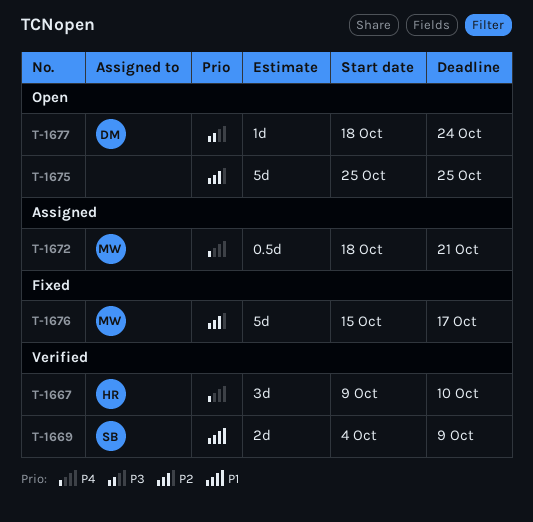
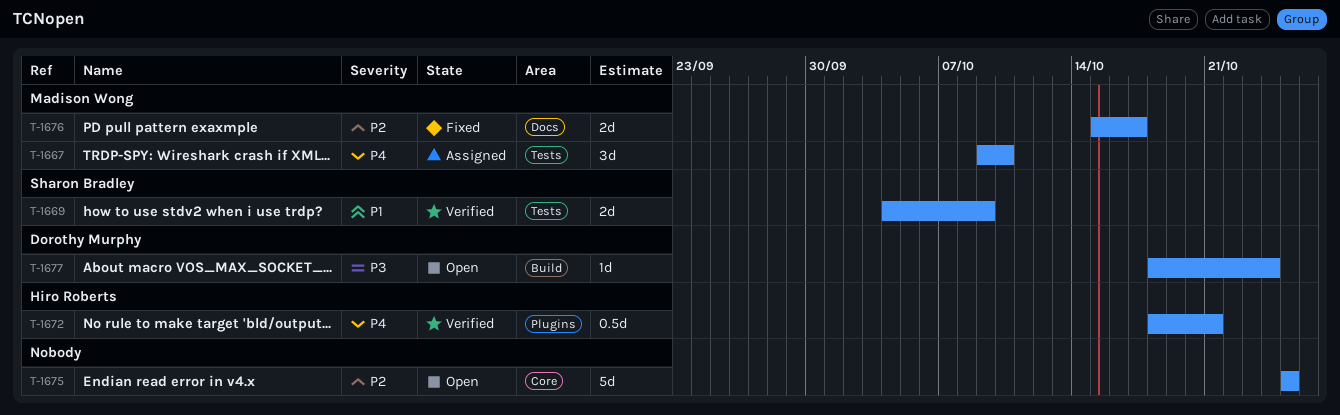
T-1667, status: Verified -> Assigned
T-1667, owner: Hiro Roberts -> Madison Wong
T-1672, status: Assigned -> Verified
T-1672, owner: Madison Wong -> Hiro Roberts
T-1676, estimate: 5d -> 2d

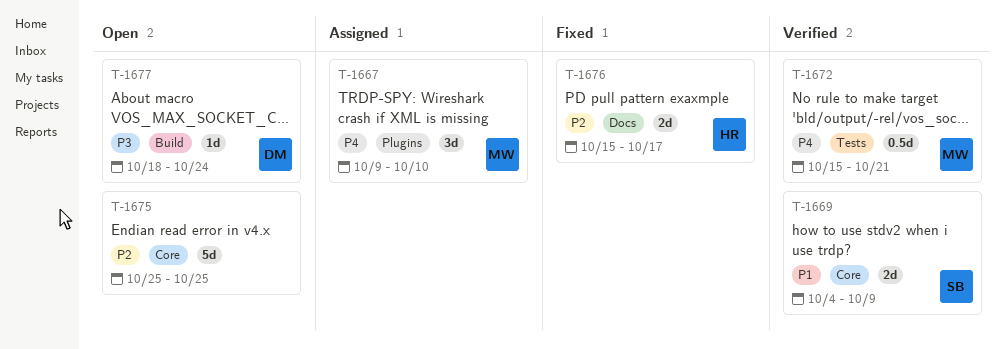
T-1667, label: Tests -> Plugins
T-1669, label: Tests -> Core
T-1672, owner: Hiro Roberts -> Madison Wong
T-1672, label: Plugins -> Tests
T-1672, start: Oct 18 -> Oct 15
T-1676, owner: Madison Wong -> Hiro Roberts

